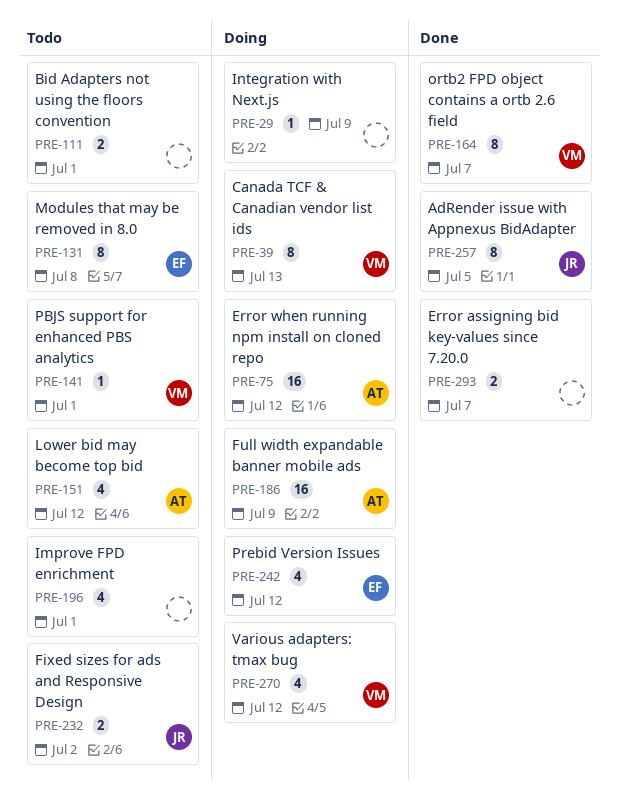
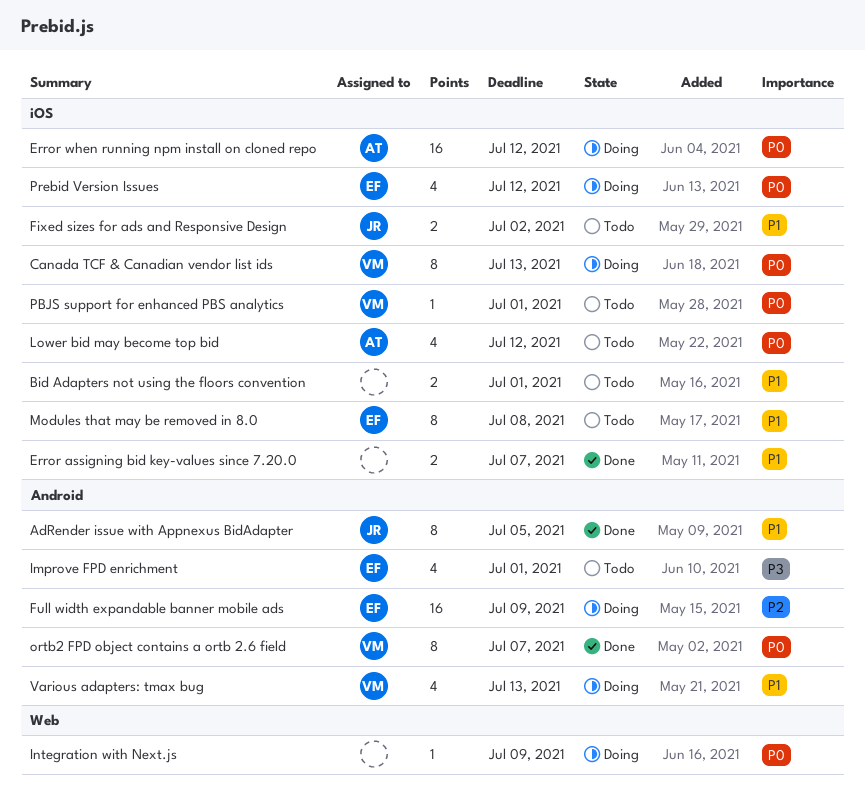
Full width expandable banner mobile ads, owner: AT -> EF
Improve FPD enrichment, owner: none -> EF
Various adapters: tmax bug, due: Jul 12 -> Jul 13

